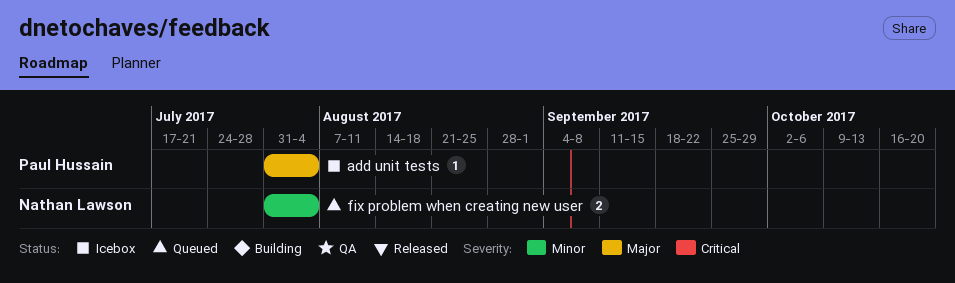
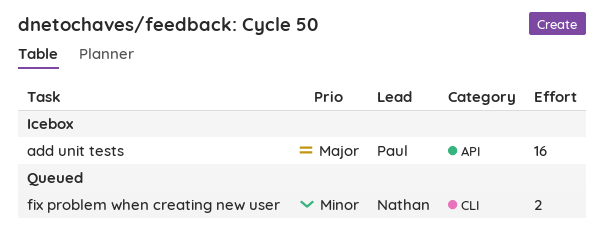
add unit tests, estimate: 1 -> 16

